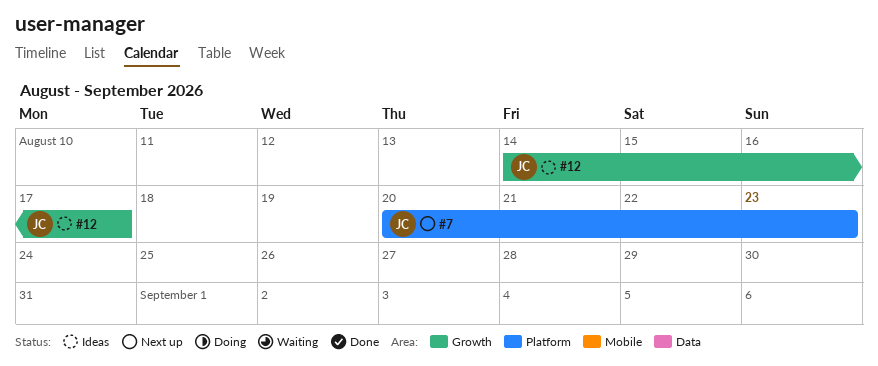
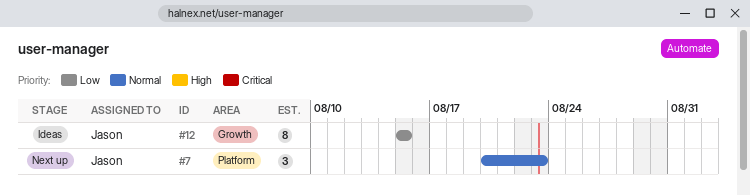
#12, start: Aug 14 -> Aug 15
#12, due: Aug 17 -> Aug 15

